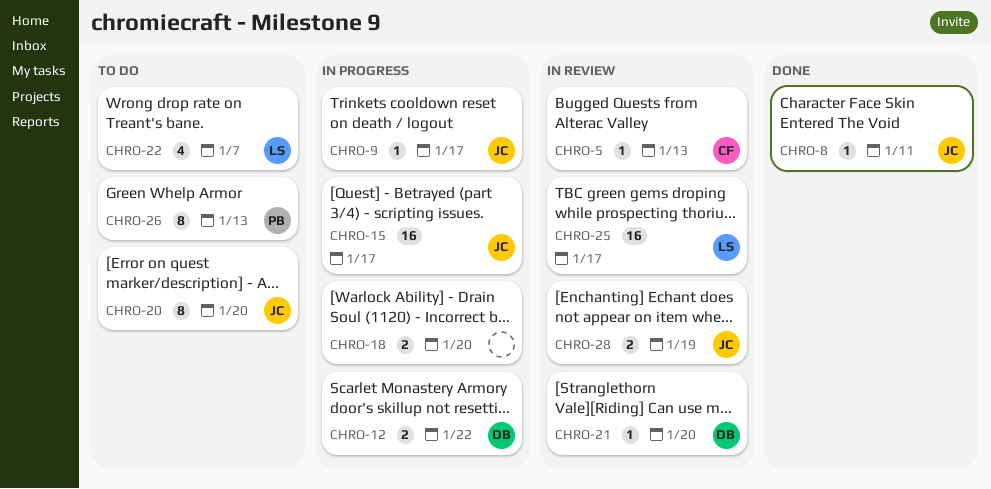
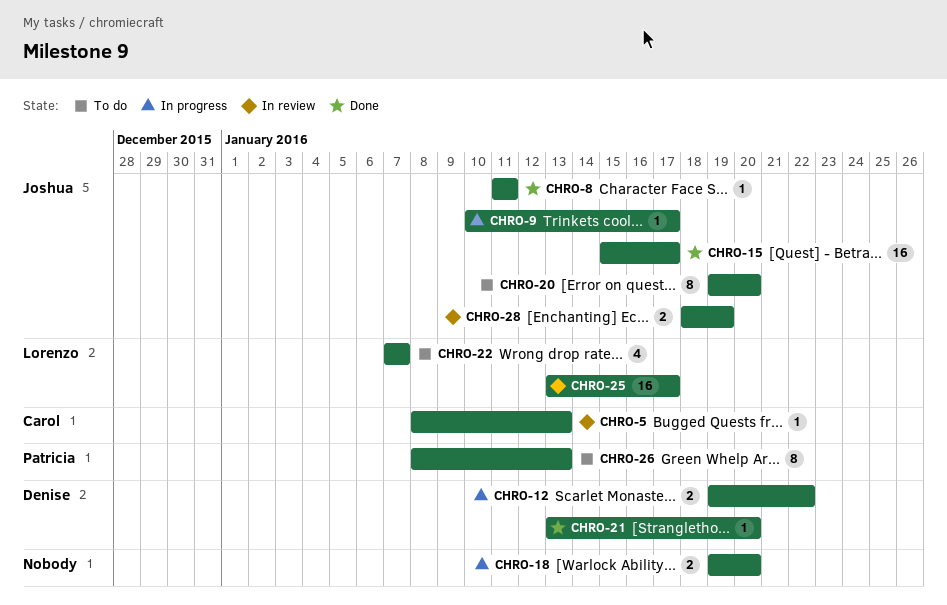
CHRO-15, status: In progress -> Done
CHRO-21, status: In review -> Done

